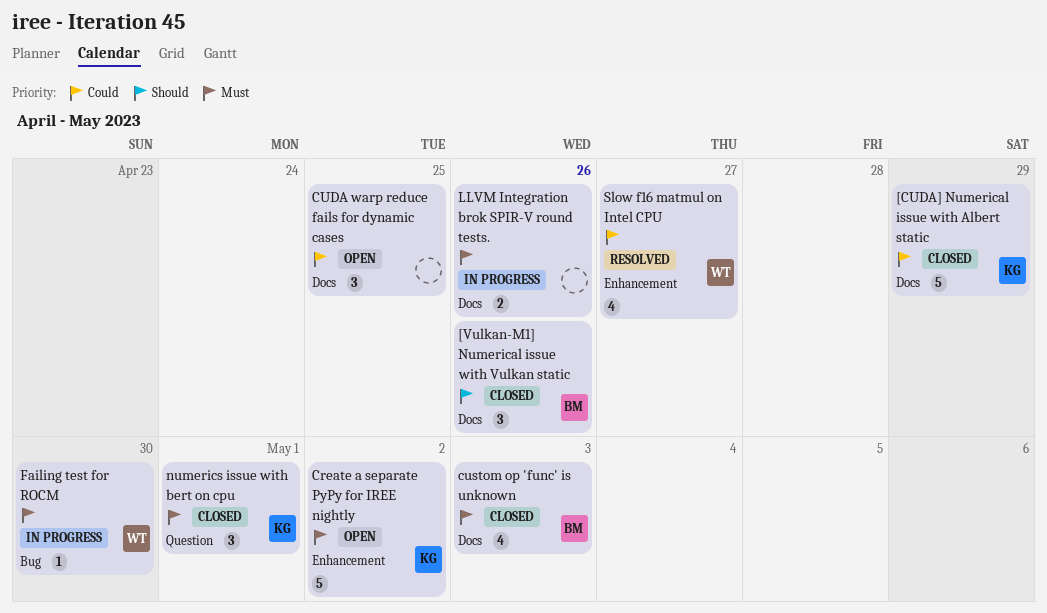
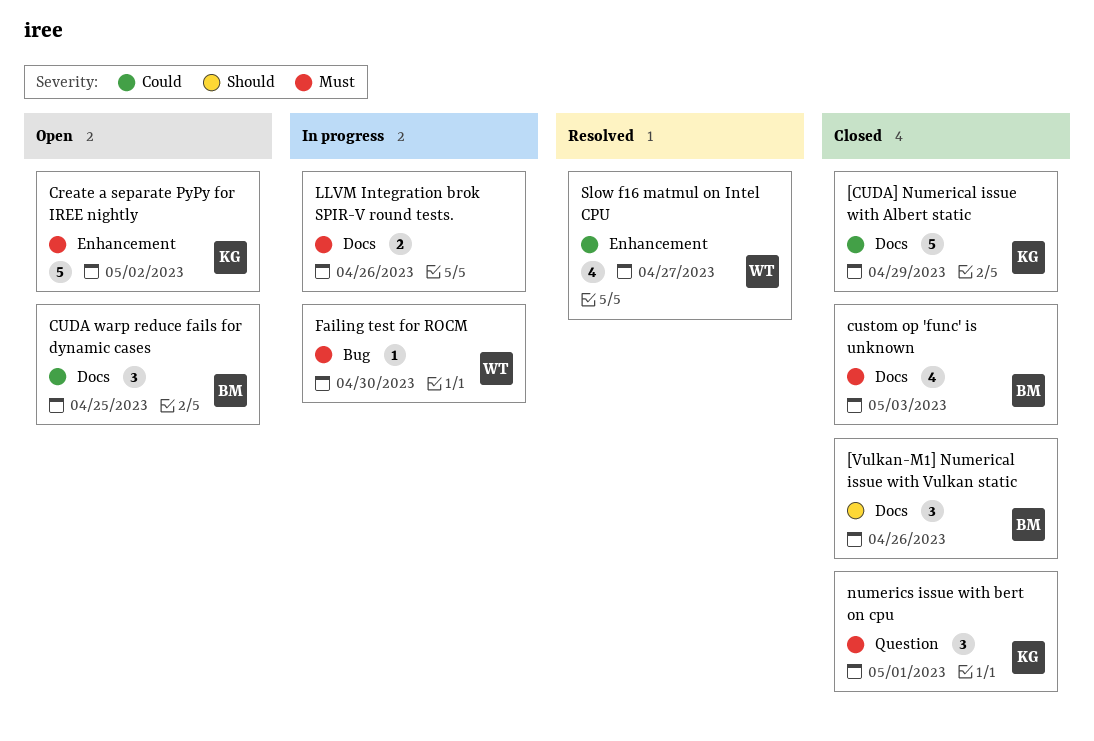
CUDA warp reduce fails for dynamic cases, owner: none -> BM

